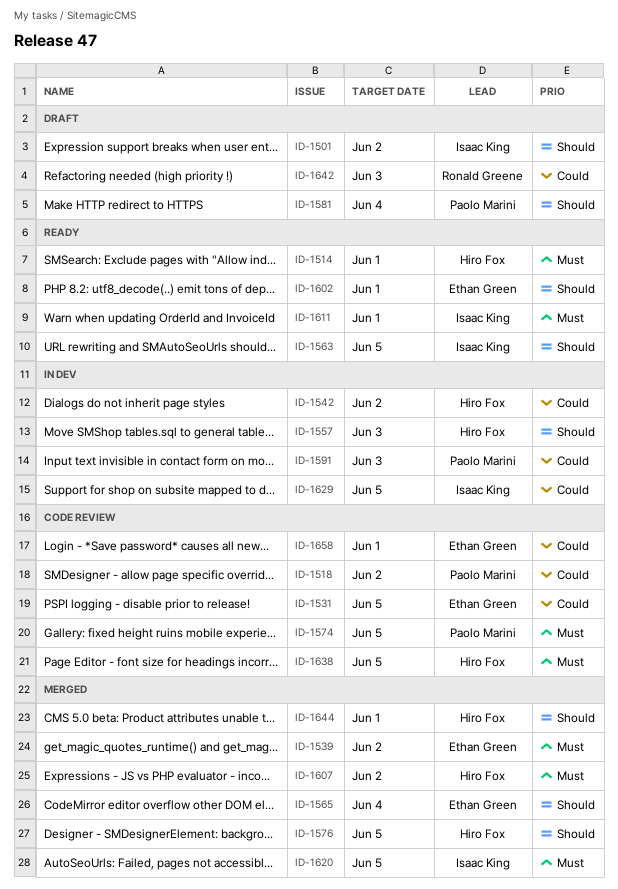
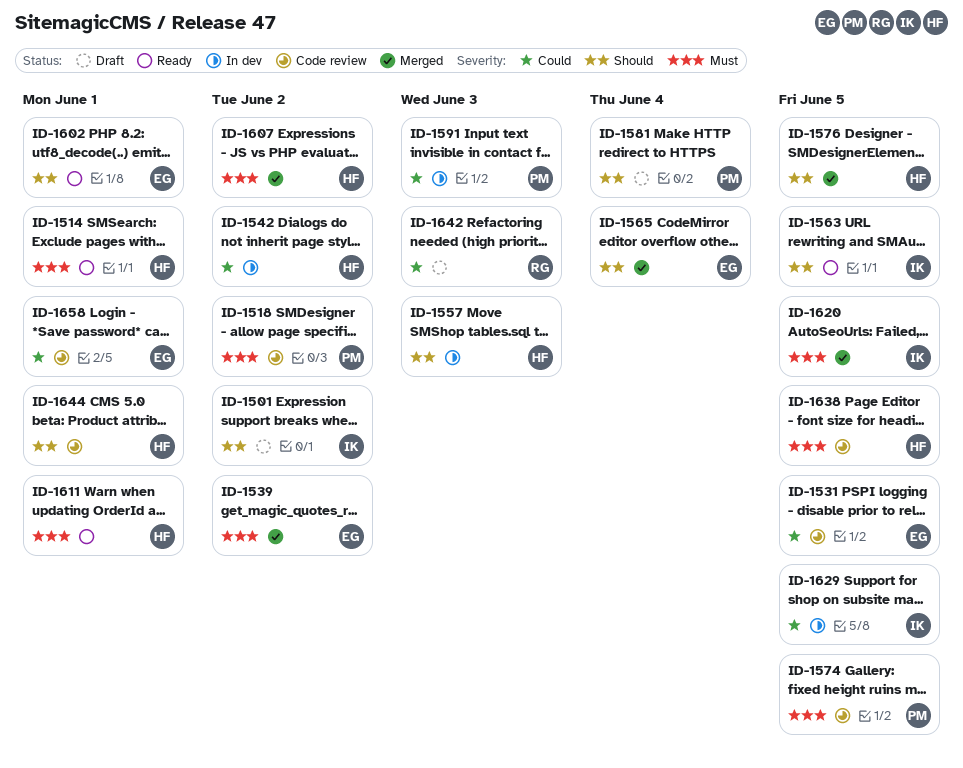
ID-1518, priority: Could -> Must
ID-1611, owner: Isaac King -> Hiro Fox
ID-1644, status: Merged -> Code review

